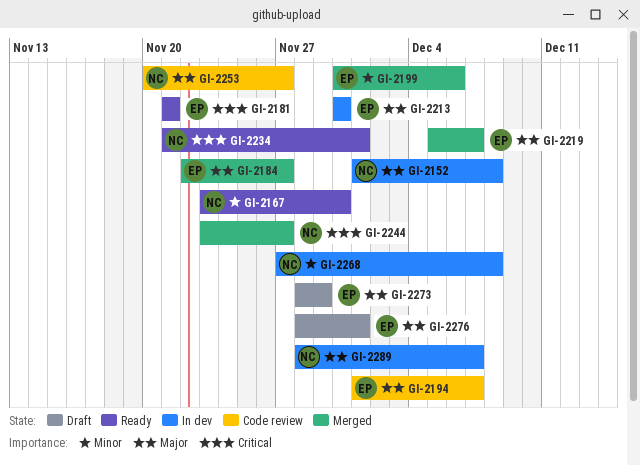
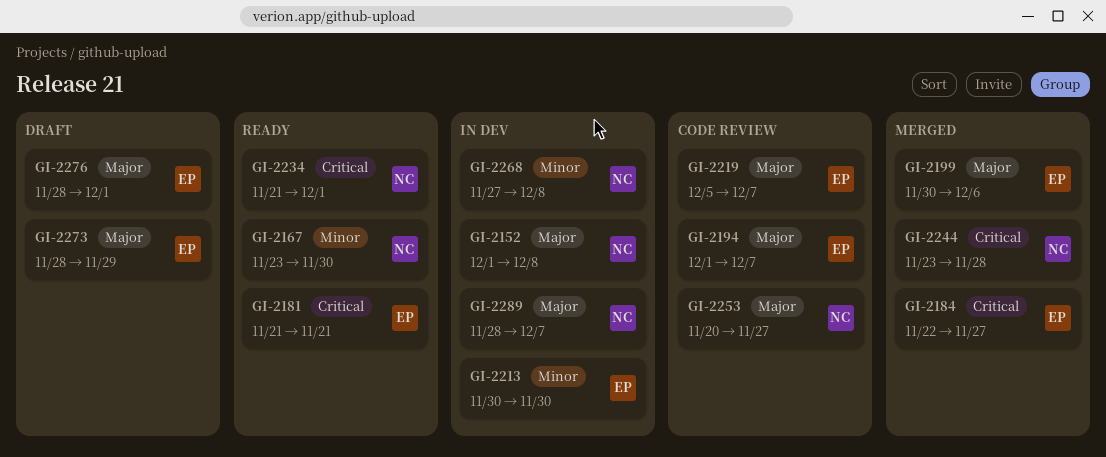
GI-2184, priority: Major -> Critical
GI-2199, priority: Minor -> Major
GI-2213, priority: Major -> Minor
GI-2219, status: Merged -> Code review
GI-2244, due: Nov 27 -> Nov 28

